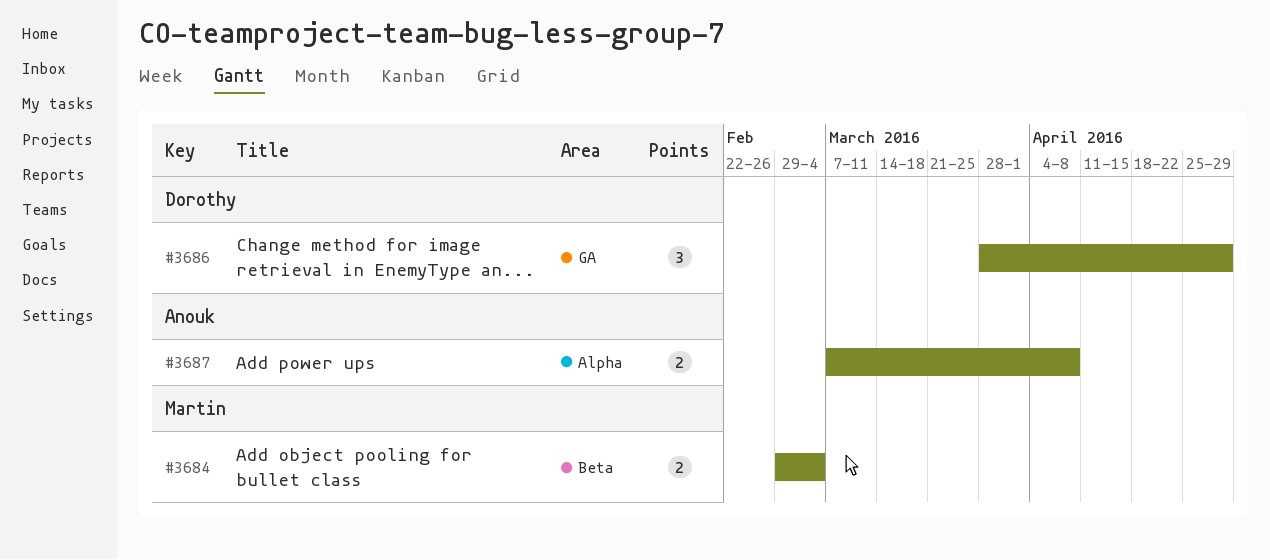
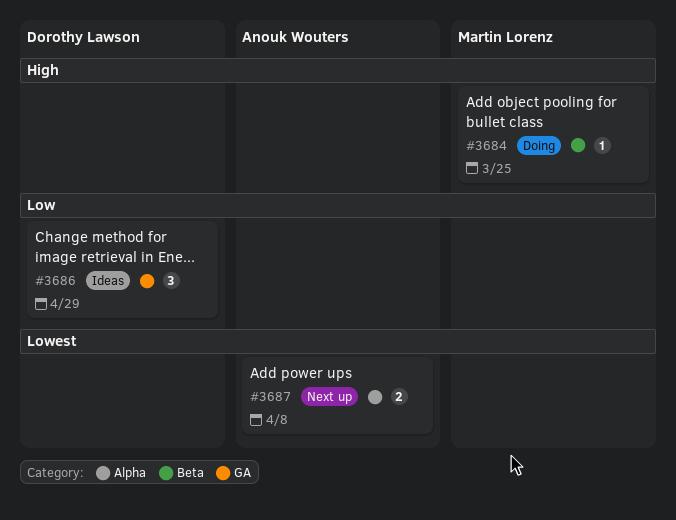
#3684, estimate: 2 -> 1
#3684, due: Mar 4 -> Mar 25

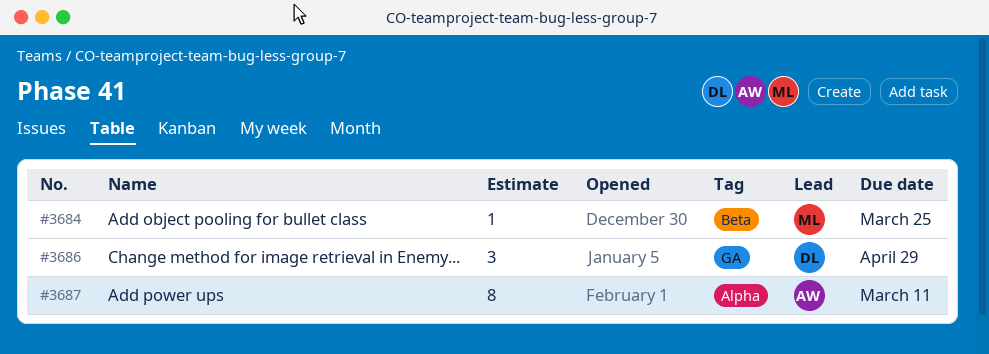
#3687, estimate: 2 -> 8
#3687, due: Apr 8 -> Mar 11

